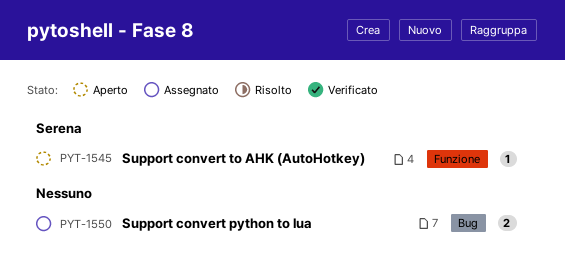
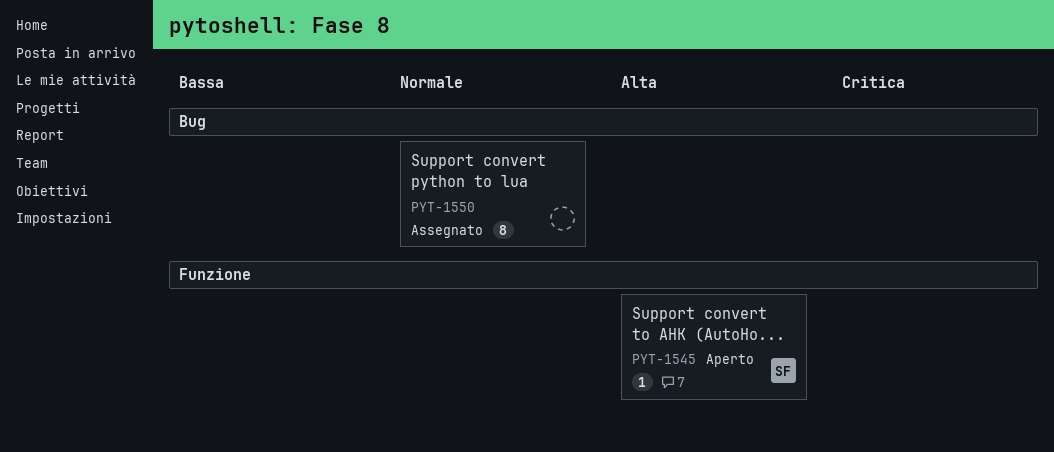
PYT-1550, estimate: 2 -> 8

